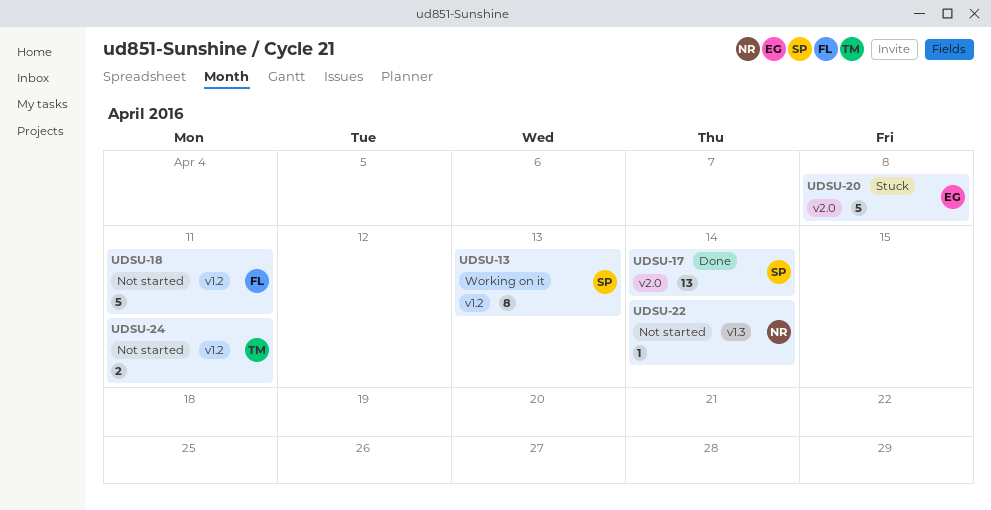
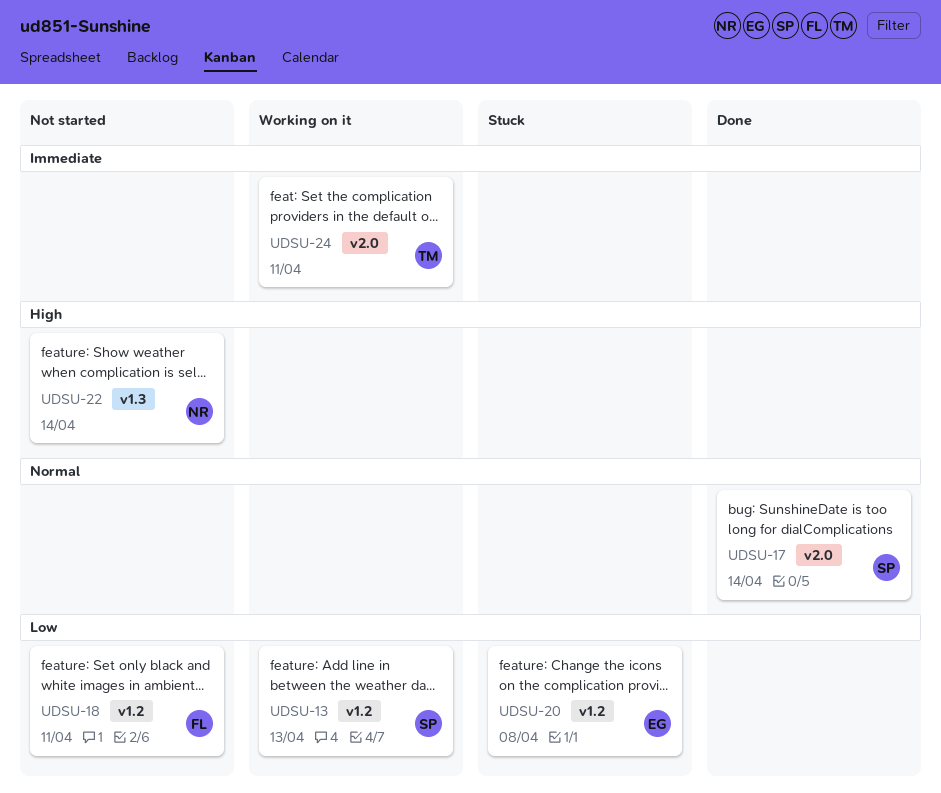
UDSU-20, label: v2.0 -> v1.2
UDSU-24, status: Not started -> Working on it
UDSU-24, label: v1.2 -> v2.0

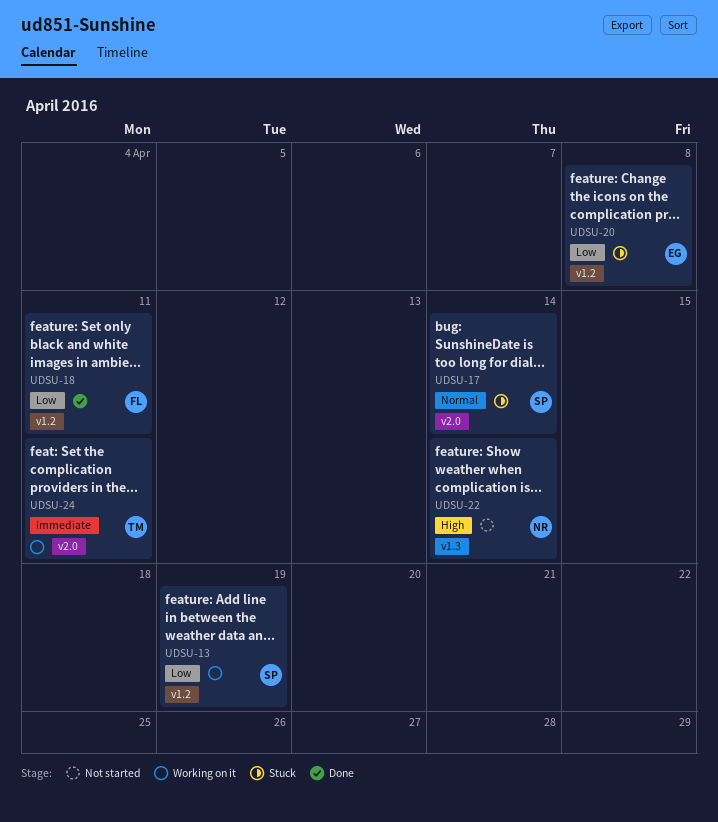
UDSU-13, due: Apr 13 -> Apr 19
UDSU-17, status: Done -> Stuck
UDSU-18, status: Not started -> Done

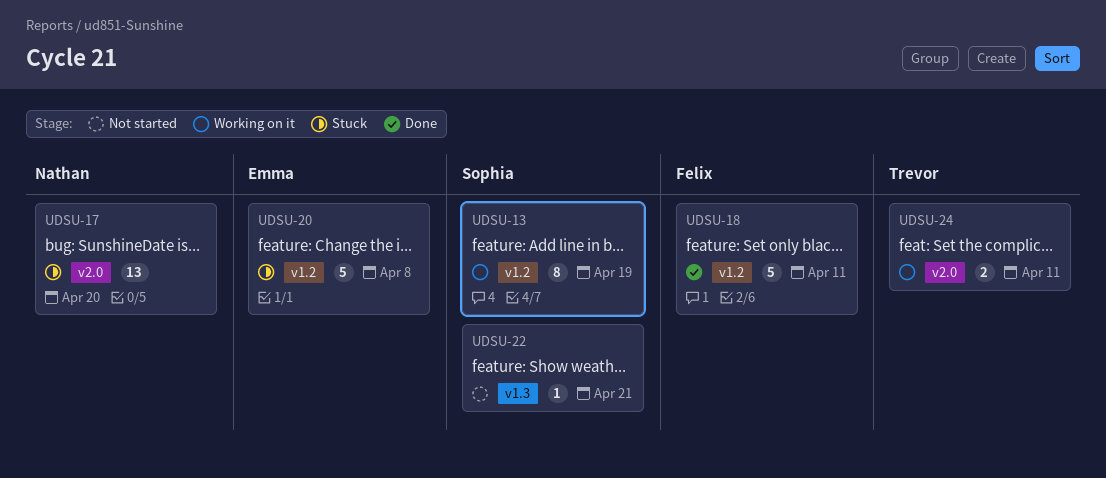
UDSU-17, owner: Sophia -> Nathan
UDSU-17, due: Apr 14 -> Apr 20
UDSU-22, owner: Nathan -> Sophia
UDSU-22, due: Apr 14 -> Apr 21

